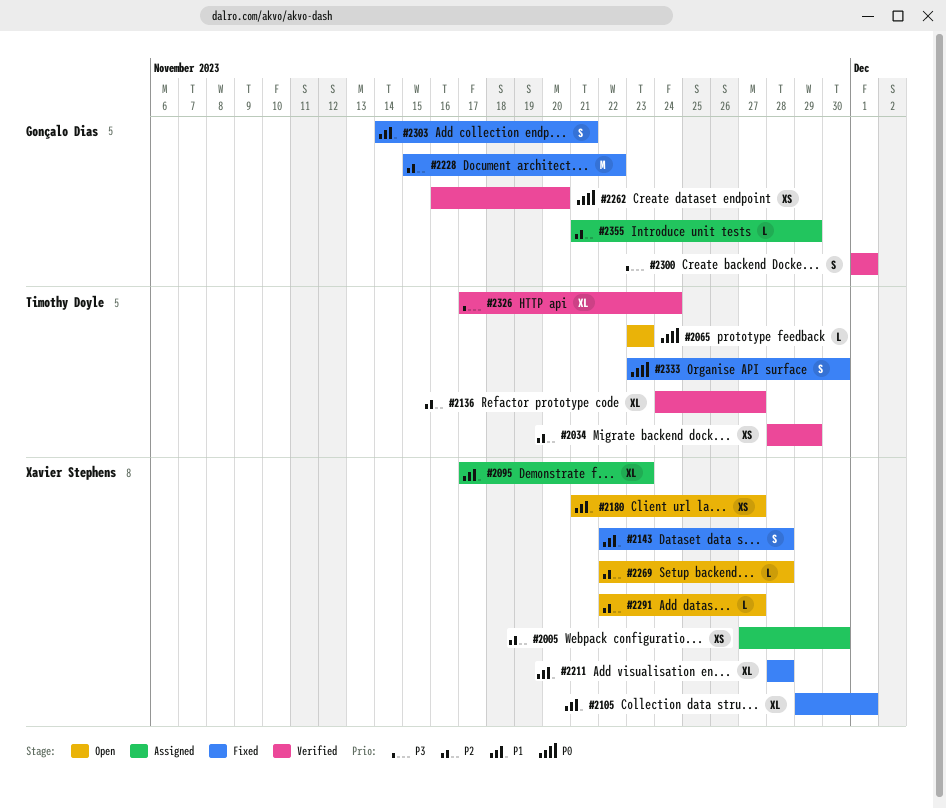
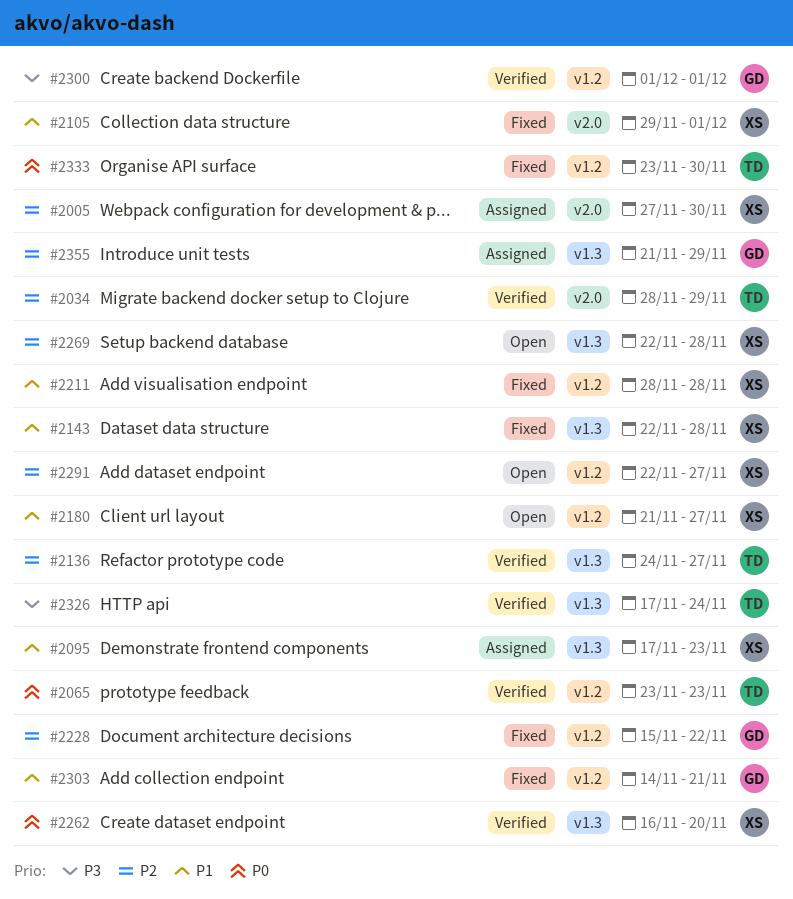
#2065, status: Open -> Verified
#2262, owner: Gonçalo Dias -> Xavier Stephens

